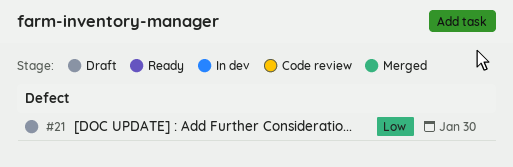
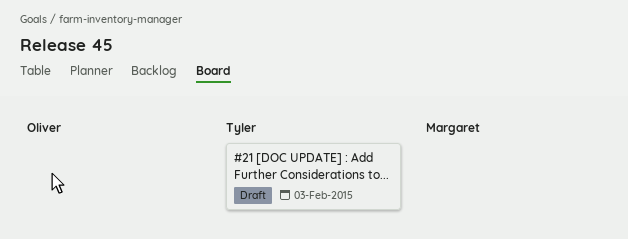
#21, due: Jan 30 -> Feb 3

